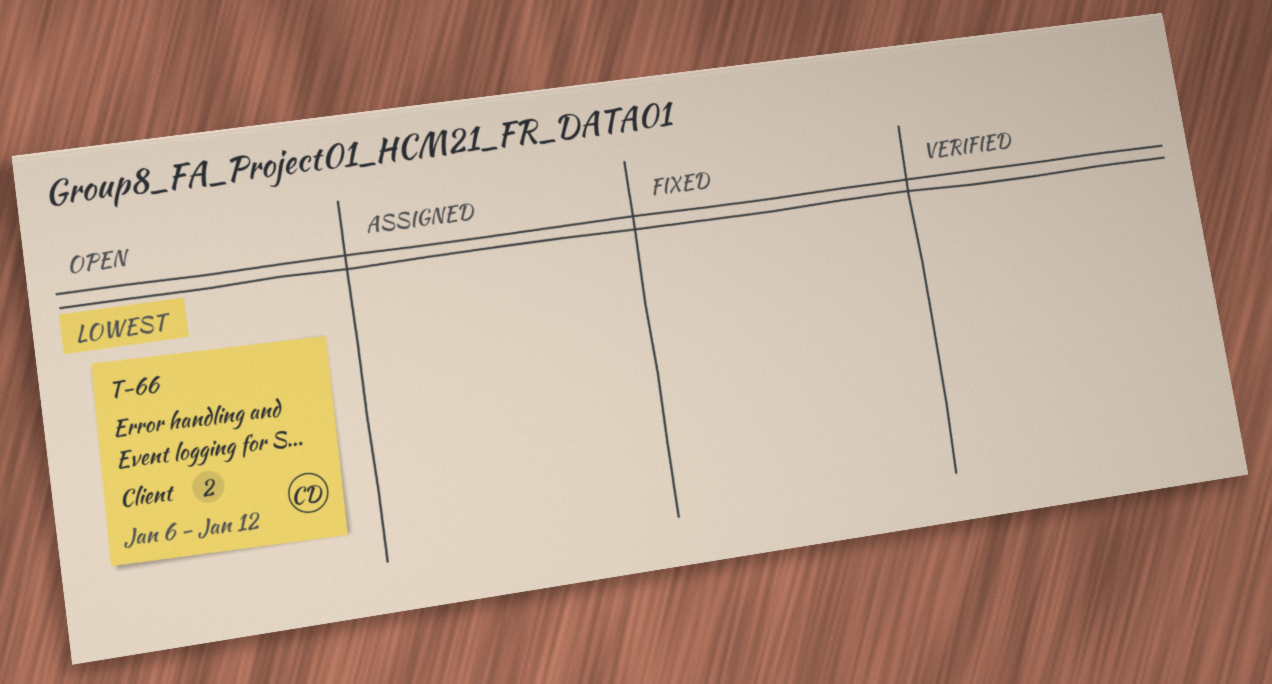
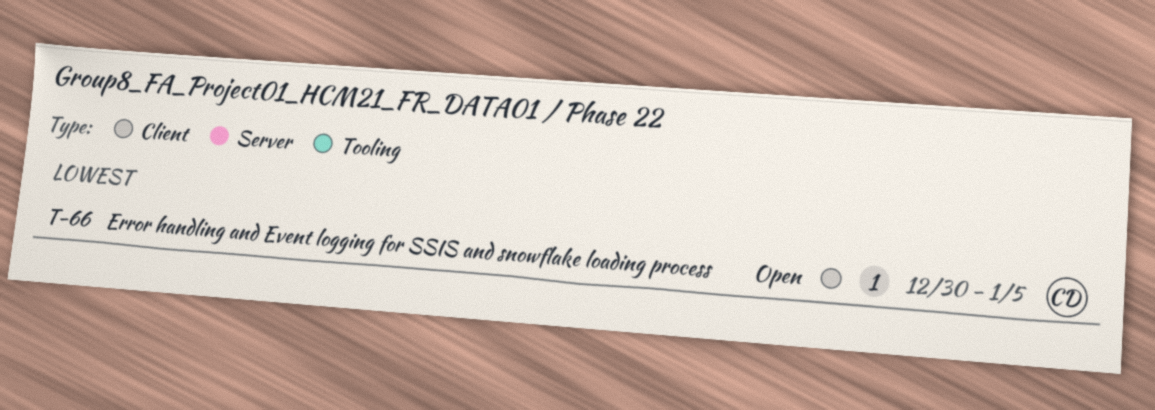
T-66, estimate: 2 -> 1
T-66, start: Jan 6 -> Dec 30
T-66, due: Jan 12 -> Jan 5

